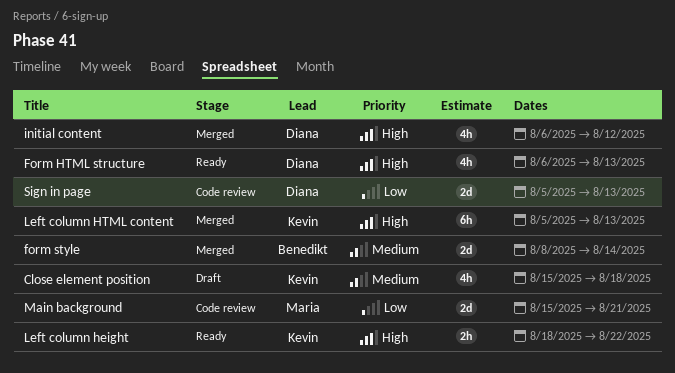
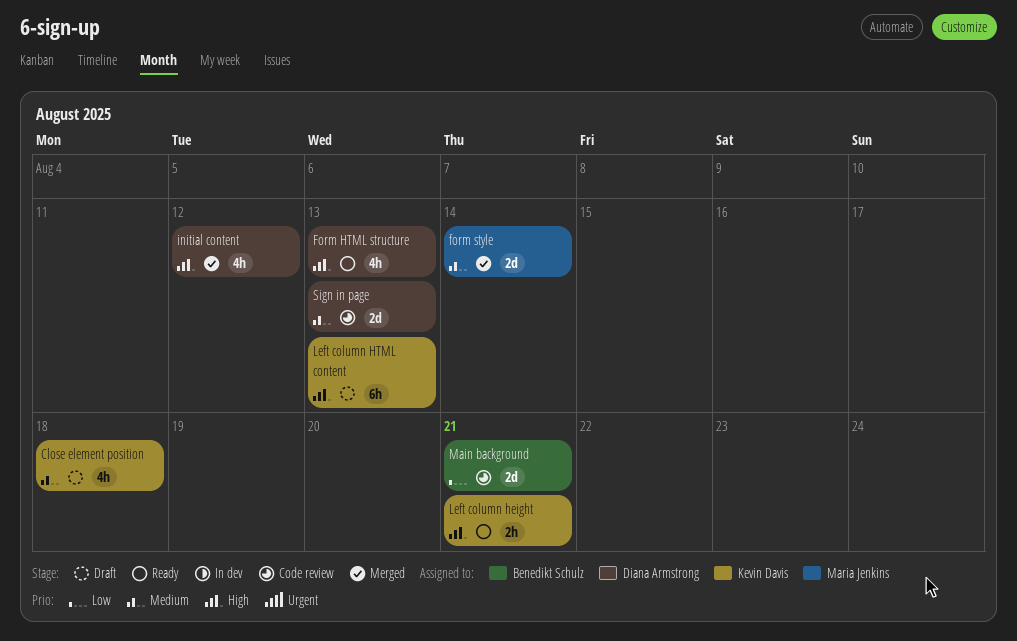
form style, owner: Benedikt Schulz -> Maria Jenkins
Left column height, due: Aug 22 -> Aug 21
Left column HTML content, status: Merged -> Draft
Main background, owner: Maria Jenkins -> Benedikt Schulz
Sign in page, priority: Low -> Medium

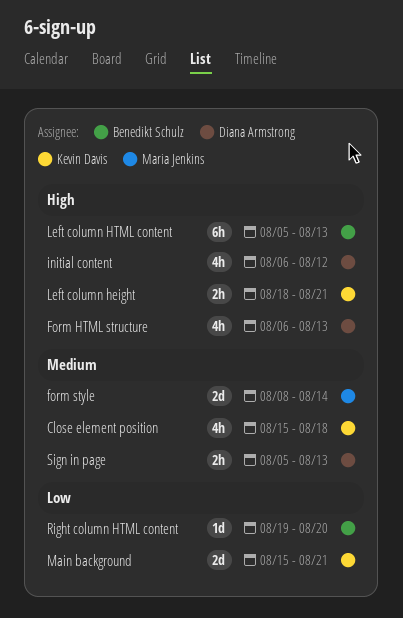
Left column HTML content, owner: Kevin Davis -> Benedikt Schulz
Main background, owner: Benedikt Schulz -> Kevin Davis
Right column HTML content: none -> present
Sign in page, estimate: 2d -> 2h

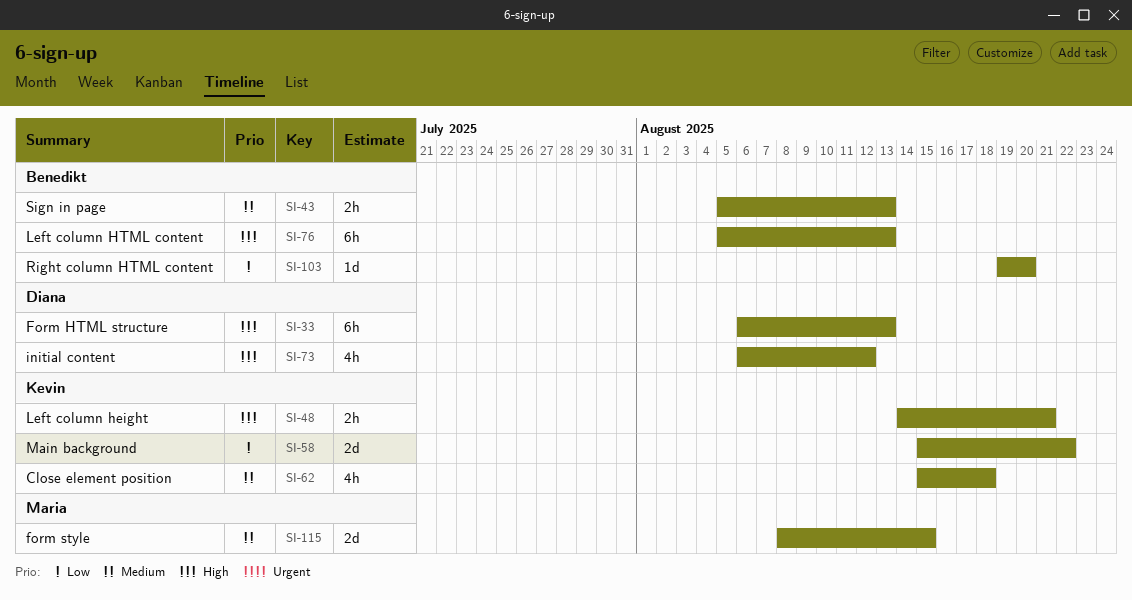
Form HTML structure, estimate: 4h -> 6h
form style, due: Aug 14 -> Aug 15
Left column height, start: Aug 18 -> Aug 14
Main background, due: Aug 21 -> Aug 22
Sign in page, owner: Diana Armstrong -> Benedikt Schulz

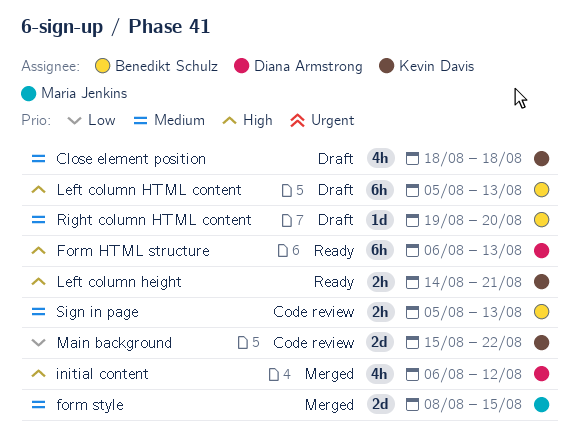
Close element position, start: Aug 15 -> Aug 18
Right column HTML content, priority: Low -> Medium

